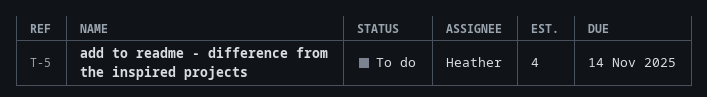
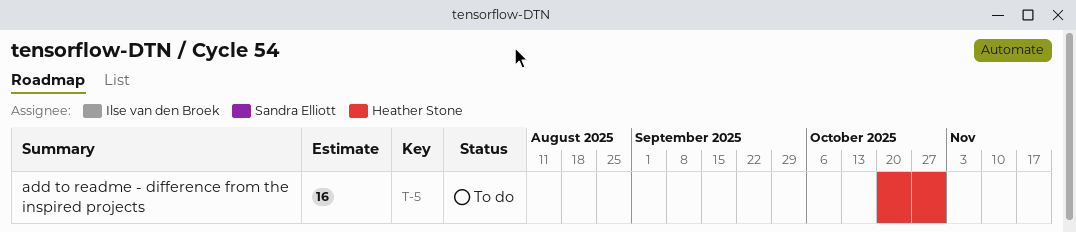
T-5, estimate: 4 -> 16
T-5, due: Nov 14 -> Oct 31

